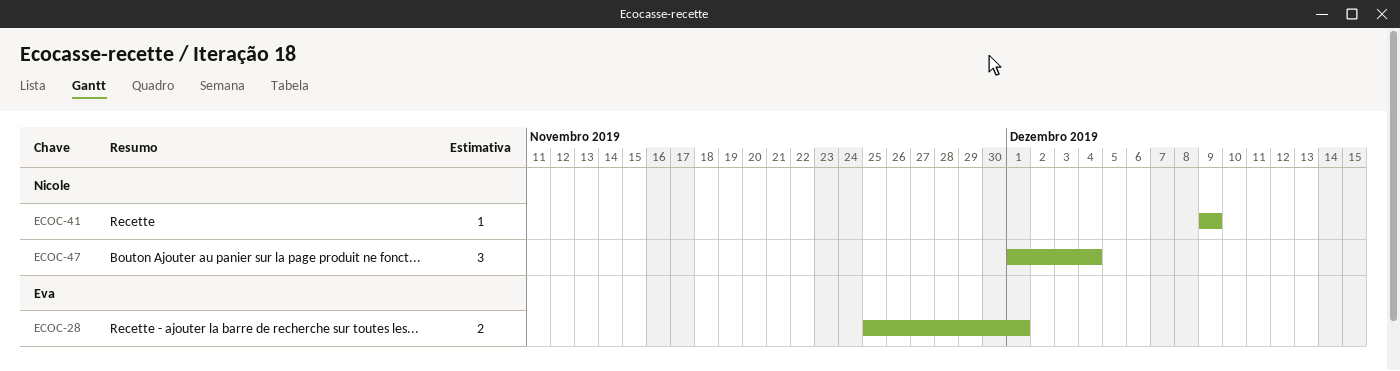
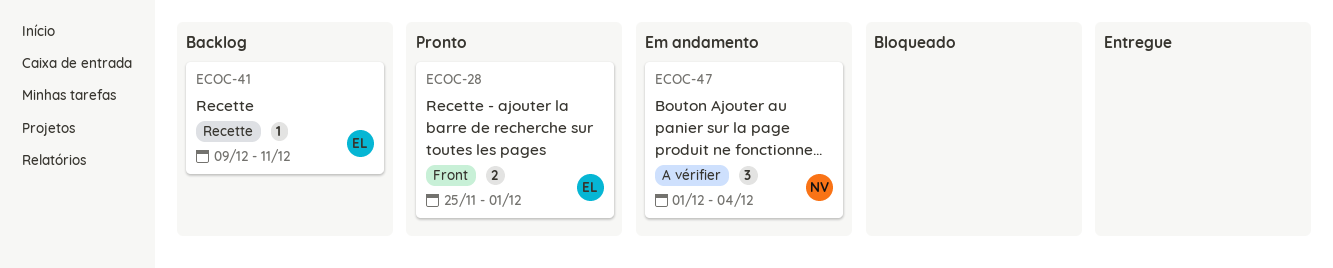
ECOC-41, owner: Nicole -> Eva
ECOC-41, due: Dec 9 -> Dec 11

